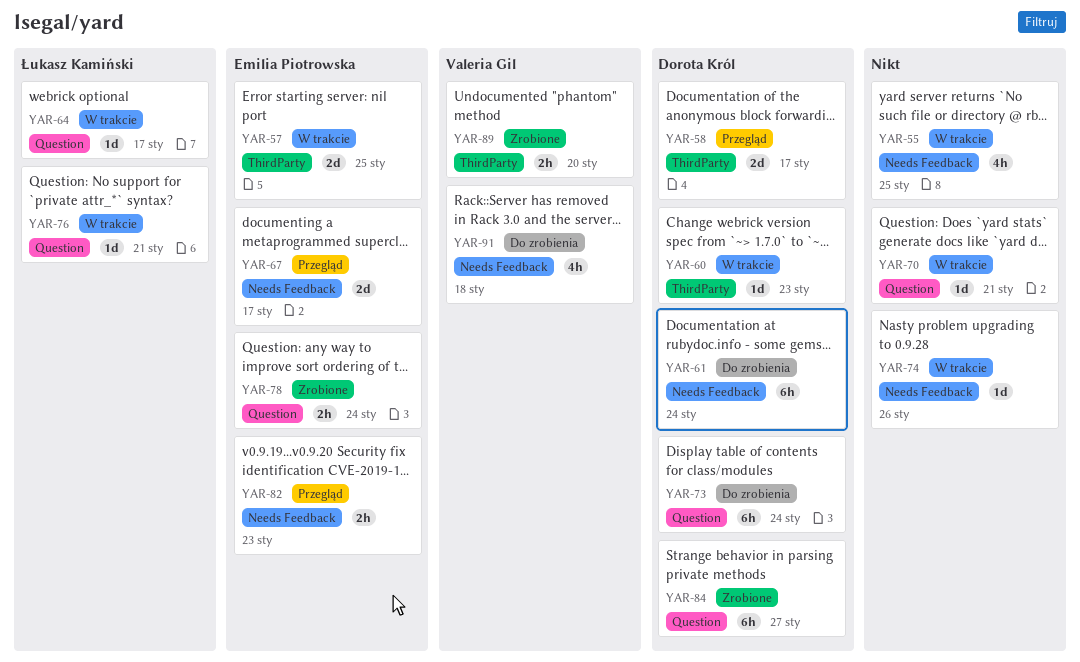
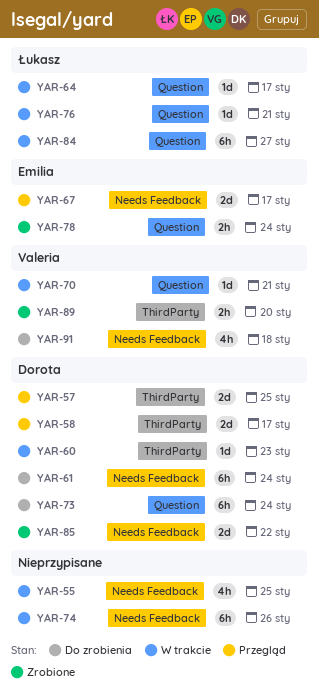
YAR-57, status: W trakcie -> Przegląd
YAR-57, owner: Emilia Piotrowska -> Dorota Król
YAR-70, owner: none -> Valeria Gil
YAR-74, estimate: 1d -> 6h
YAR-82: present -> none
YAR-84, status: Zrobione -> W trakcie
YAR-84, owner: Dorota Król -> Łukasz Kamiński
YAR-85: none -> present

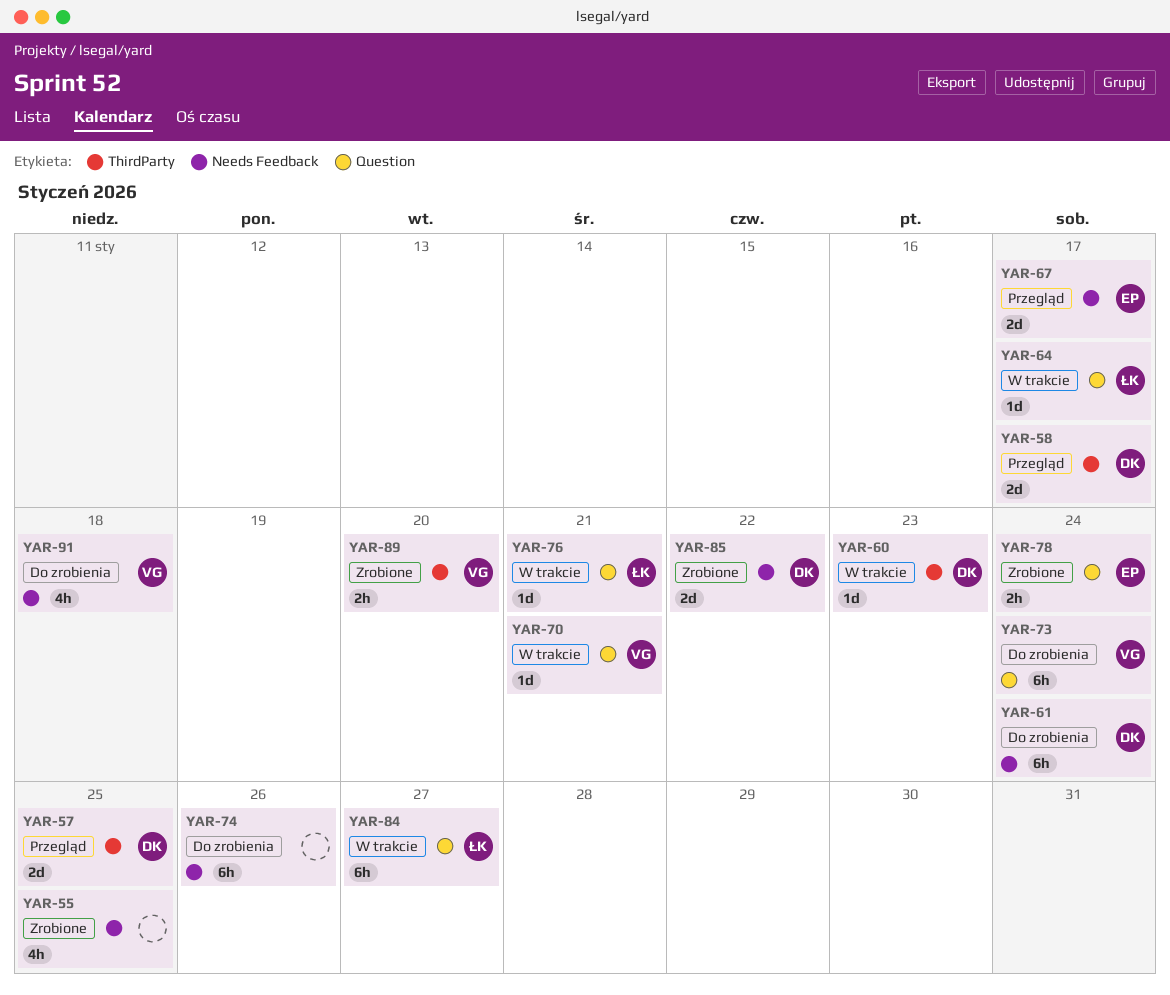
YAR-55, status: W trakcie -> Zrobione
YAR-73, owner: Dorota -> Valeria
YAR-74, status: W trakcie -> Do zrobienia

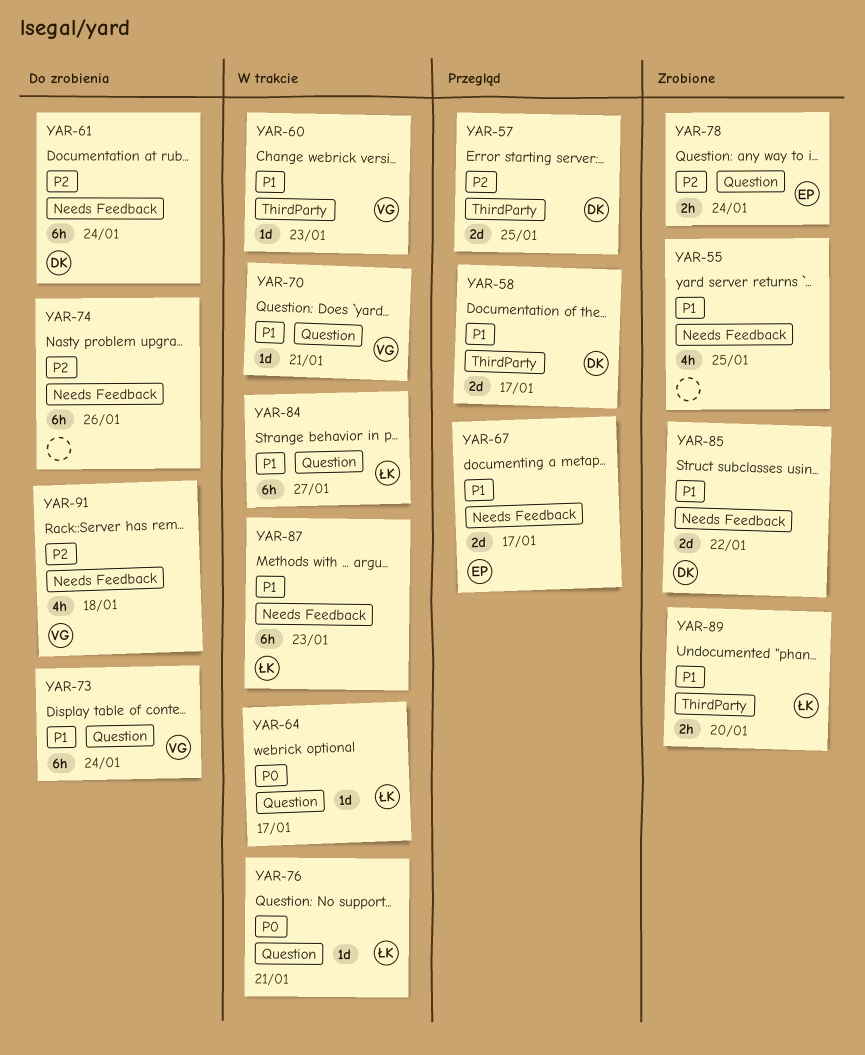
YAR-60, owner: DK -> VG
YAR-87: none -> present
YAR-89, owner: VG -> ŁK

